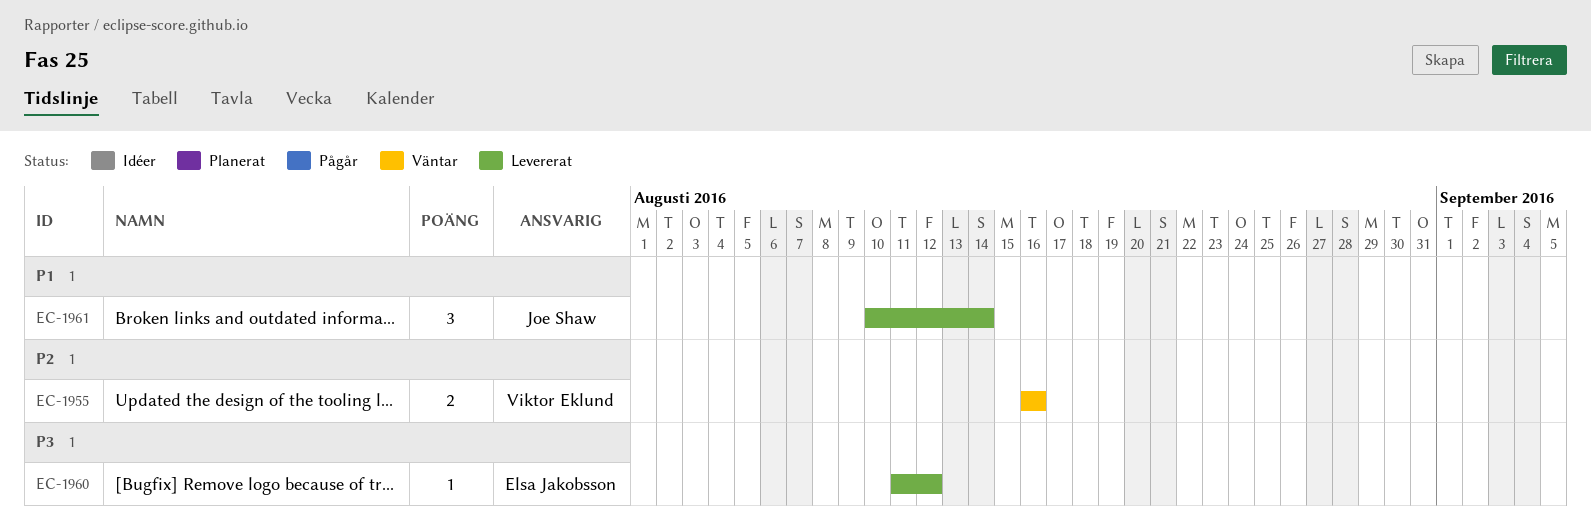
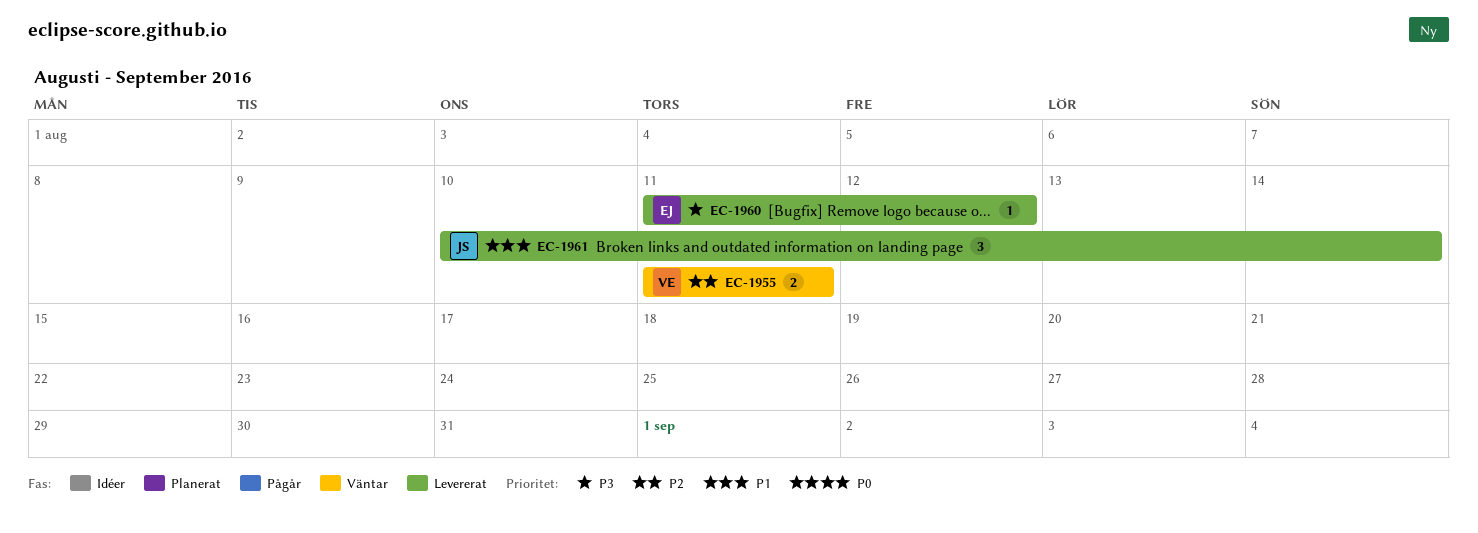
EC-1955, start: Aug 16 -> Aug 11
EC-1955, due: Aug 16 -> Aug 11

